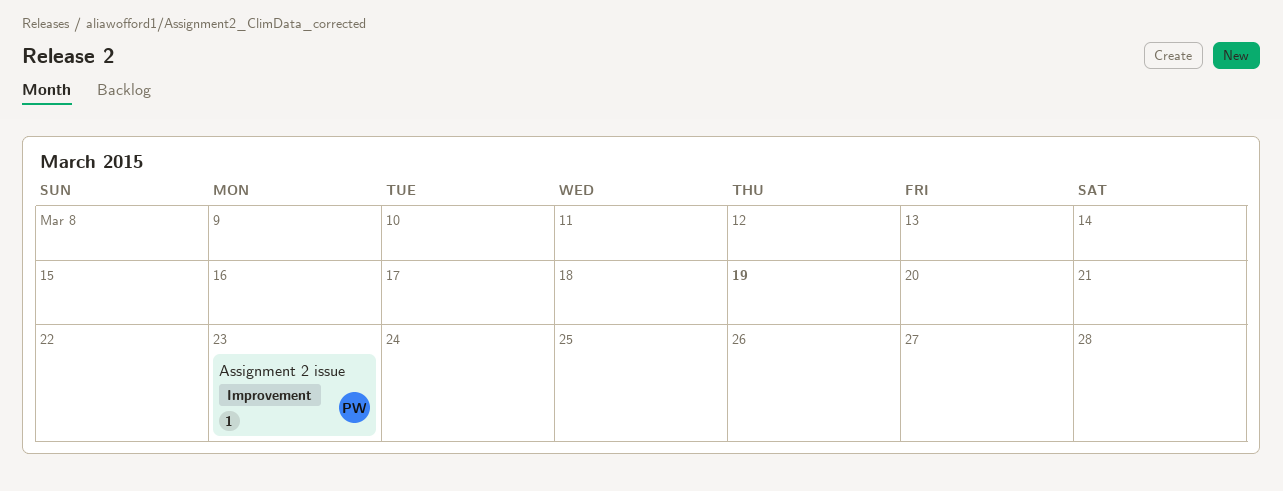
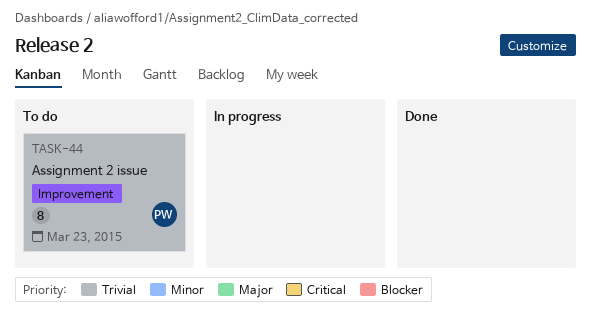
Assignment 2 issue, estimate: 1 -> 8

